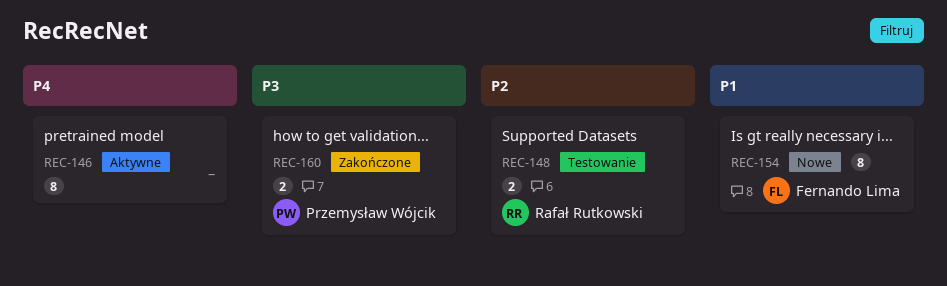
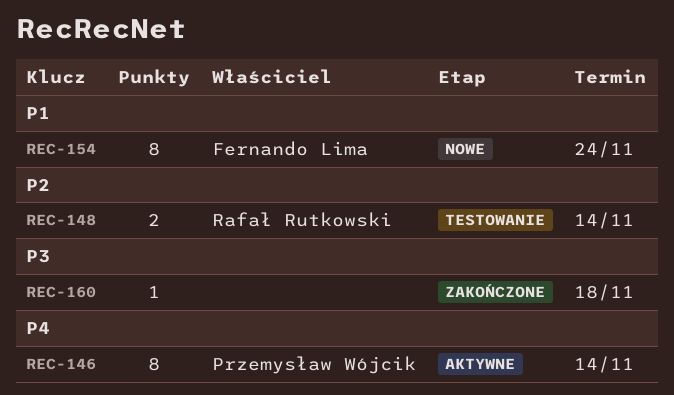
REC-146, owner: none -> Przemysław Wójcik
REC-160, owner: Przemysław Wójcik -> none
REC-160, estimate: 2 -> 1

